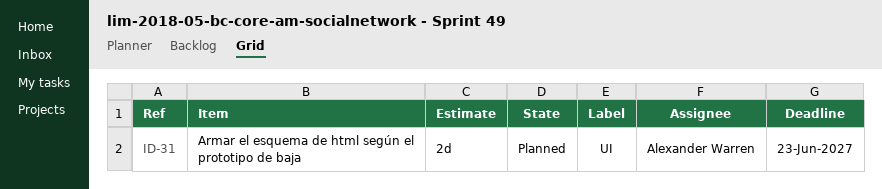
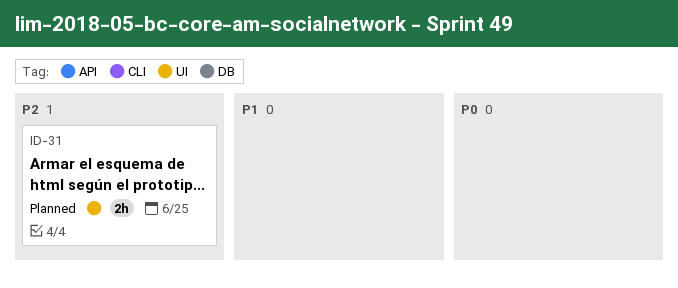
ID-31, estimate: 2d -> 2h
ID-31, due: Jun 23 -> Jun 25

